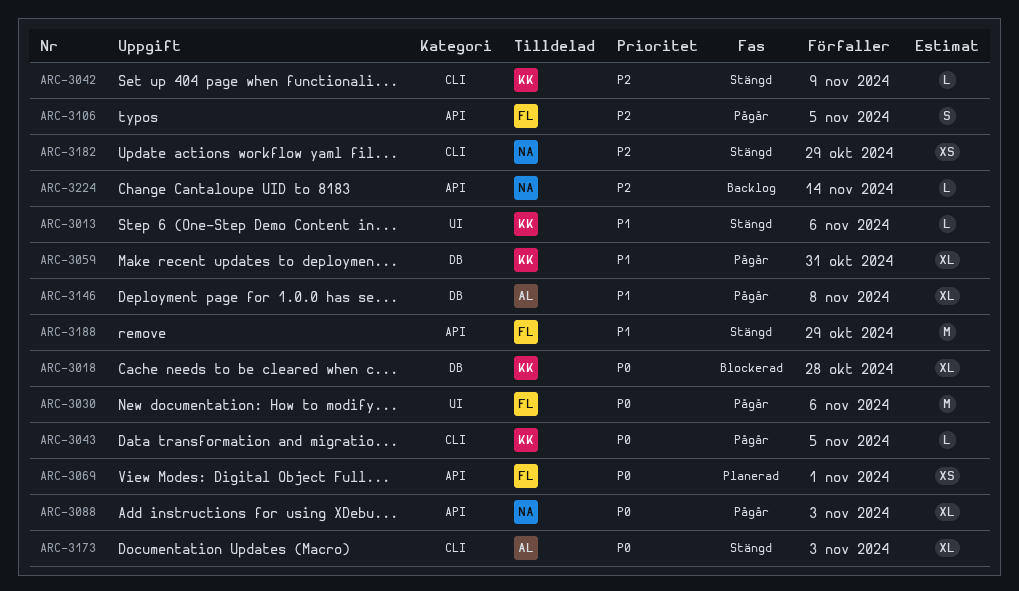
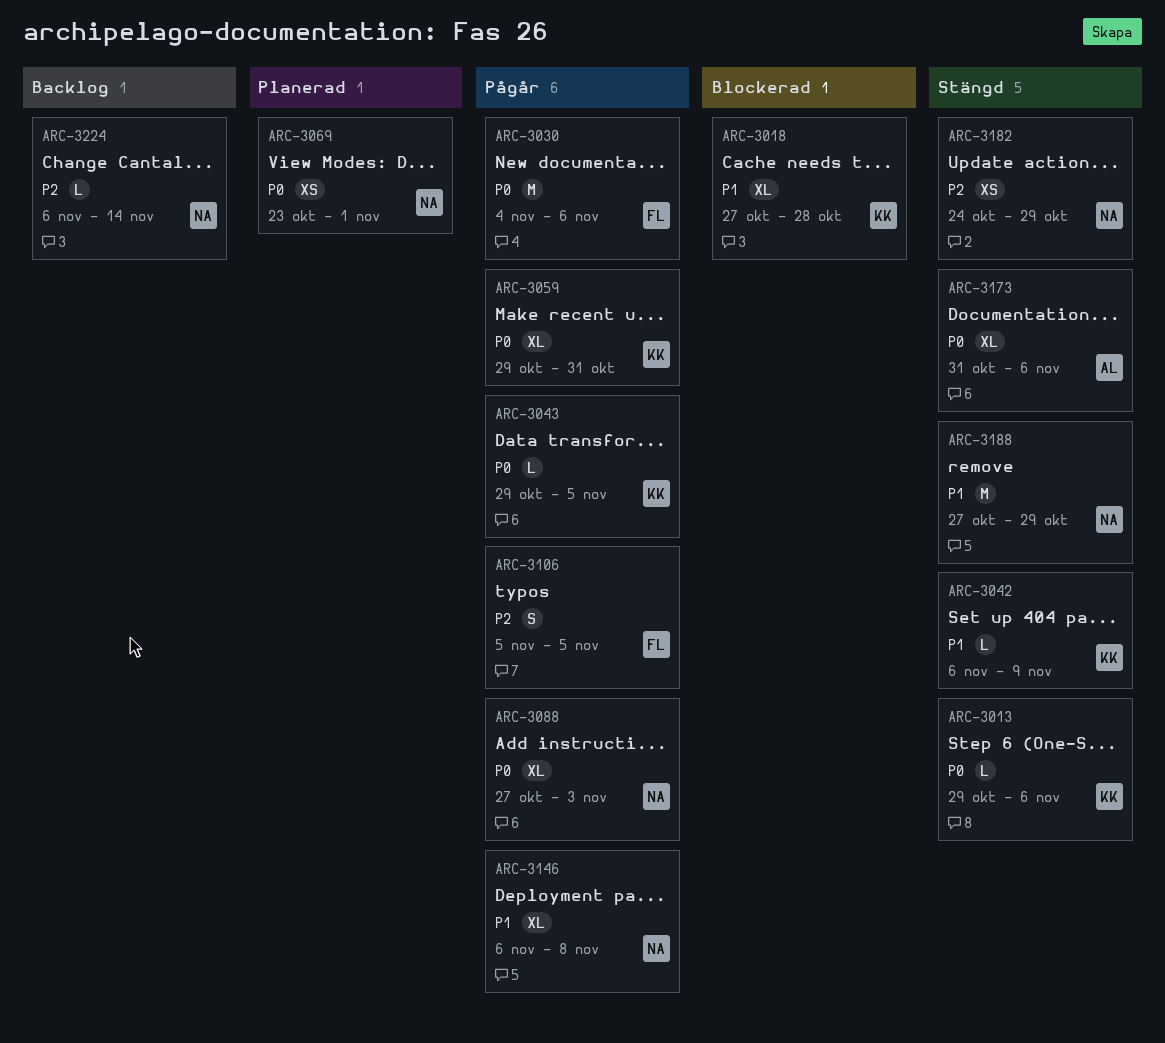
ARC-3013, priority: P1 -> P0
ARC-3018, priority: P0 -> P1
ARC-3042, priority: P2 -> P1
ARC-3059, priority: P1 -> P0
ARC-3069, owner: FL -> NA
ARC-3146, owner: AL -> NA
ARC-3173, due: Nov 3 -> Nov 6
ARC-3188, owner: FL -> NA

